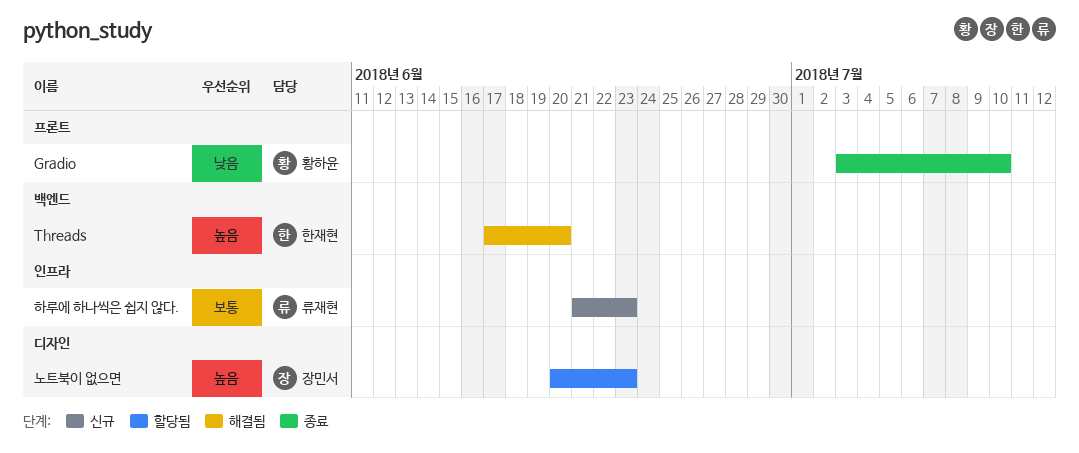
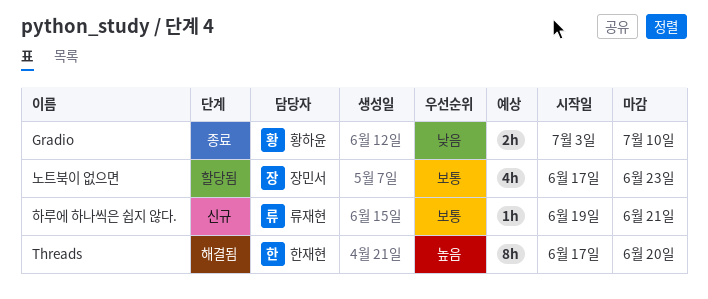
노트북이 없으면, priority: 높음 -> 보통
노트북이 없으면, start: Jun 20 -> Jun 17
하루에 하나씩은 쉽지 않다., start: Jun 21 -> Jun 19
하루에 하나씩은 쉽지 않다., due: Jun 23 -> Jun 21

